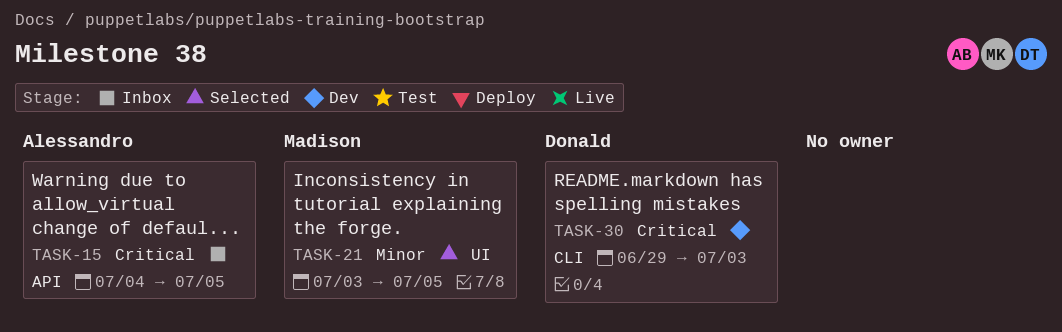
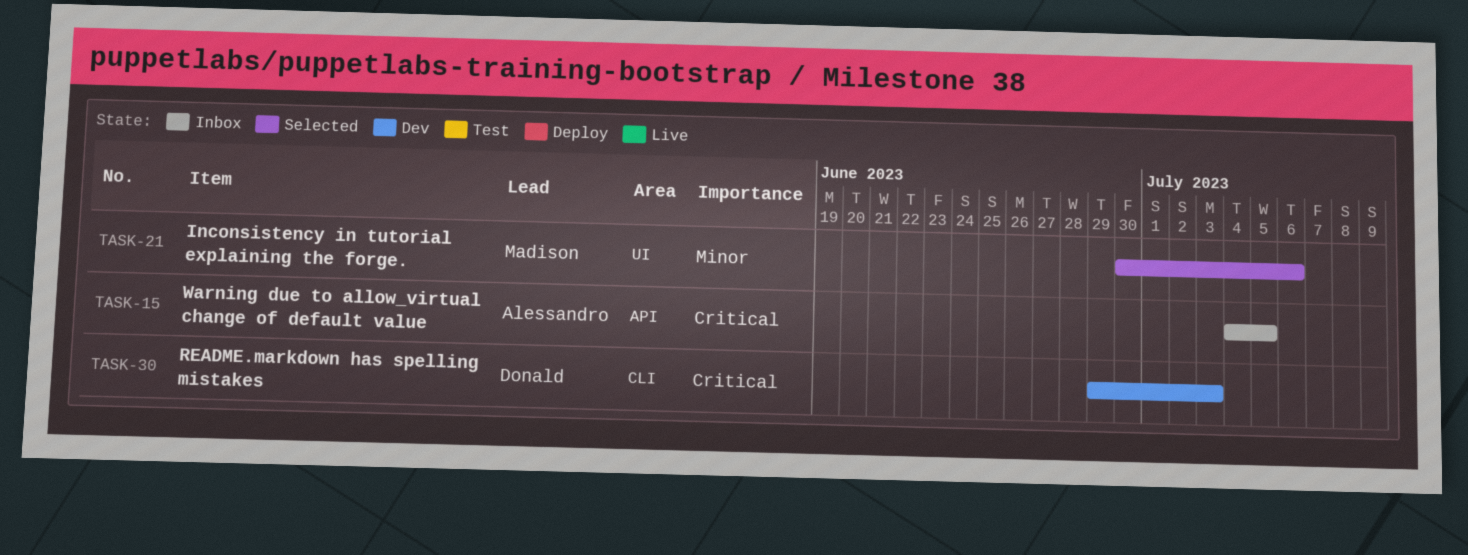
TASK-21, start: Jul 3 -> Jun 30
TASK-21, due: Jul 5 -> Jul 6

